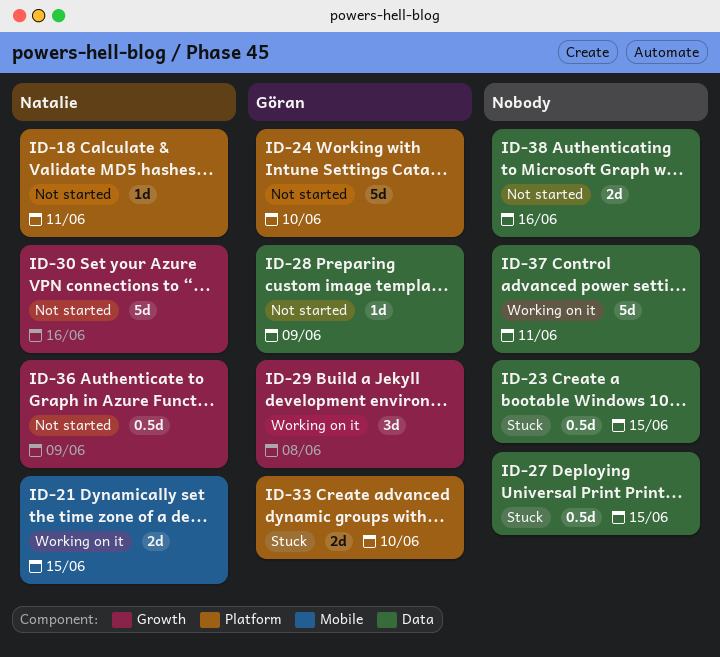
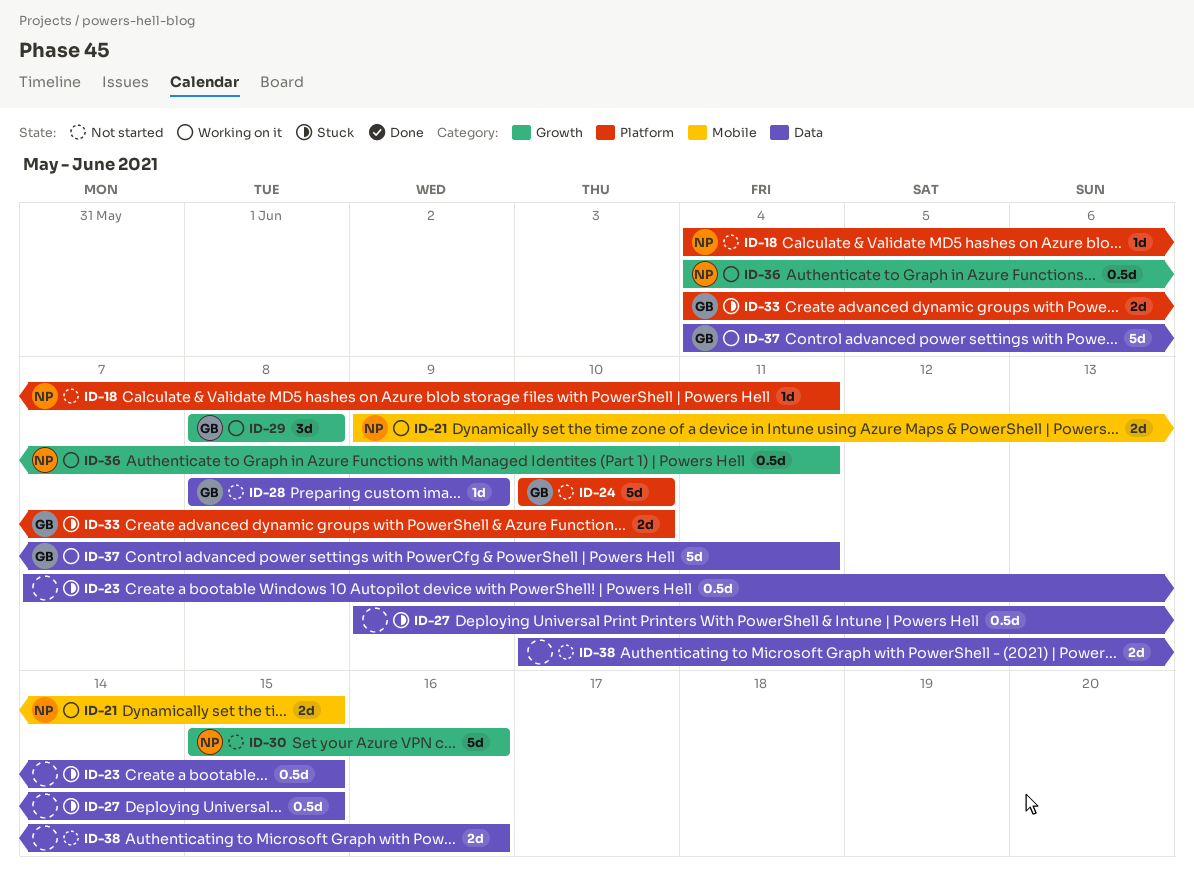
ID-36, status: Not started -> Working on it
ID-36, due: Jun 9 -> Jun 11
ID-37, owner: none -> Göran

